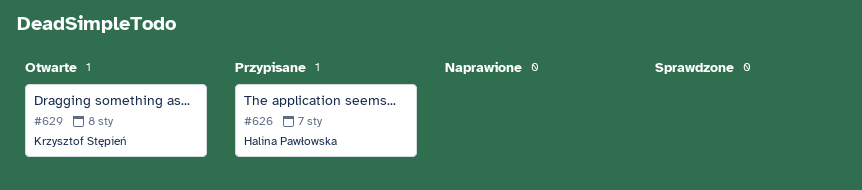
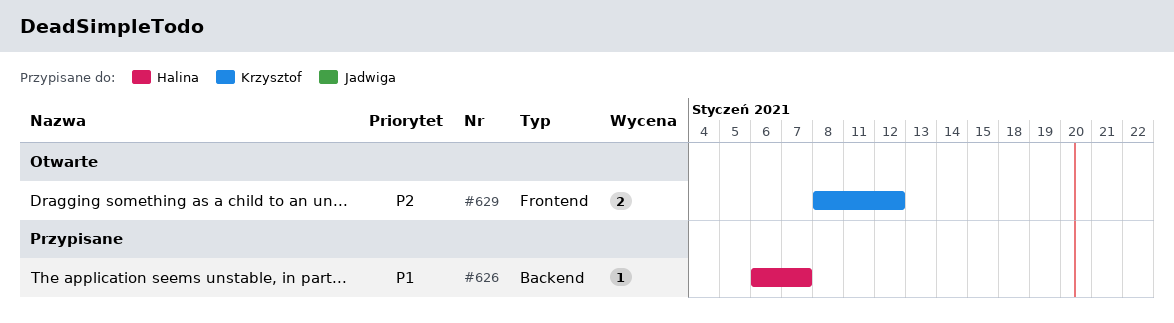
#629, due: Jan 8 -> Jan 12

